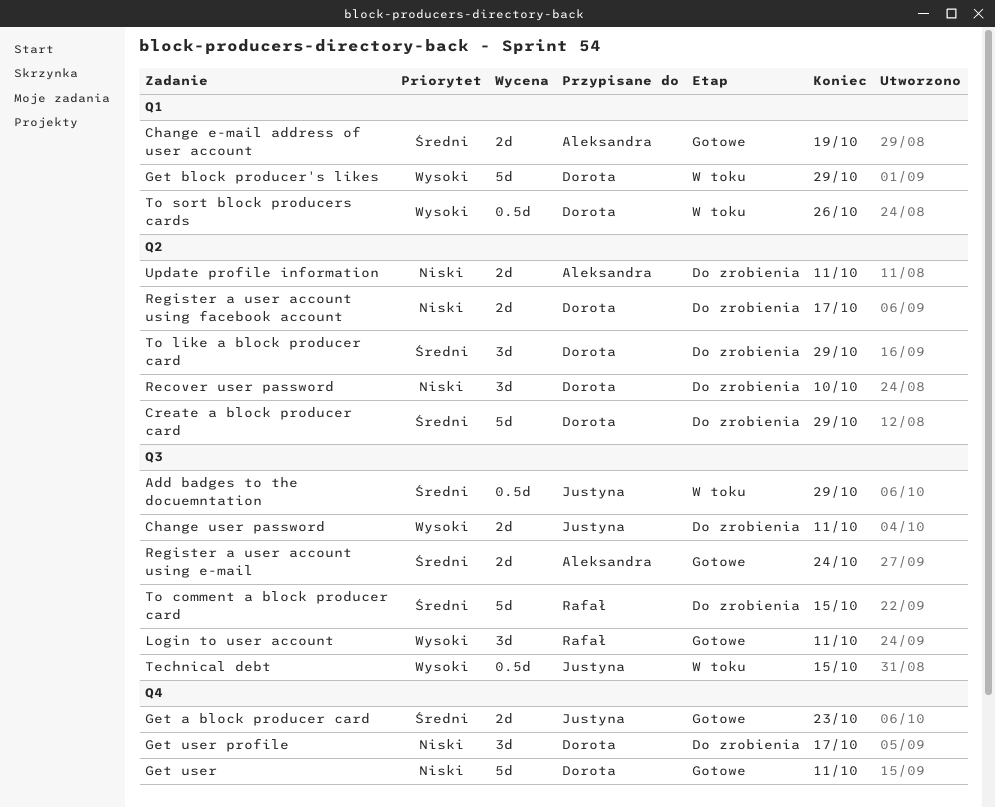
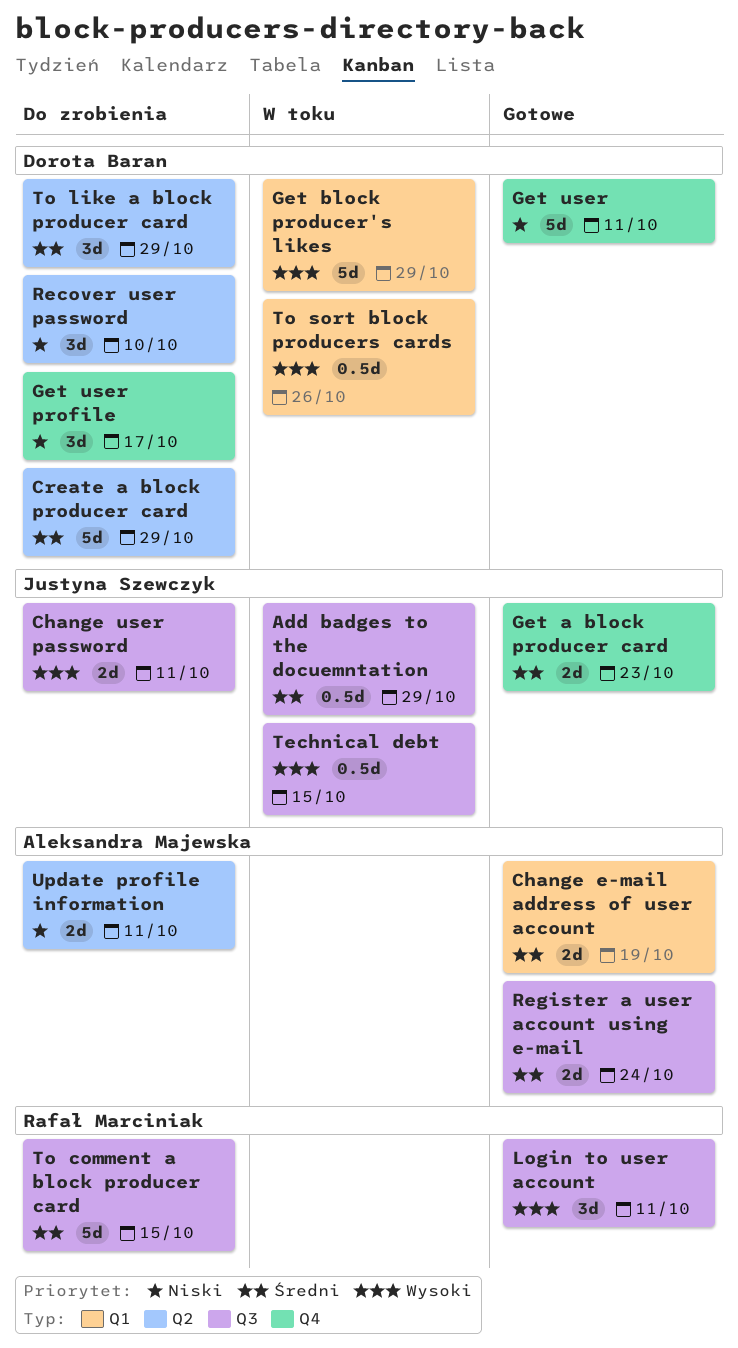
Register a user account using facebook account: present -> none

